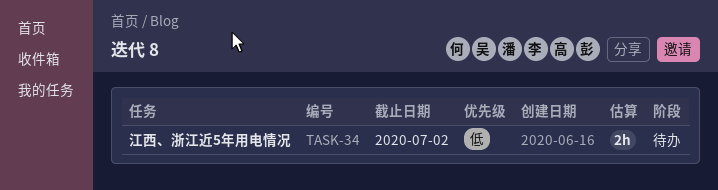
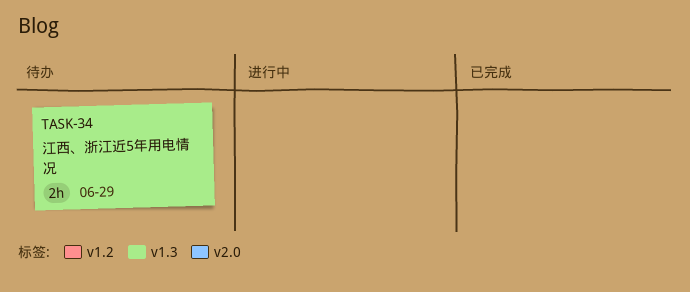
TASK-34, due: Jul 2 -> Jun 29

